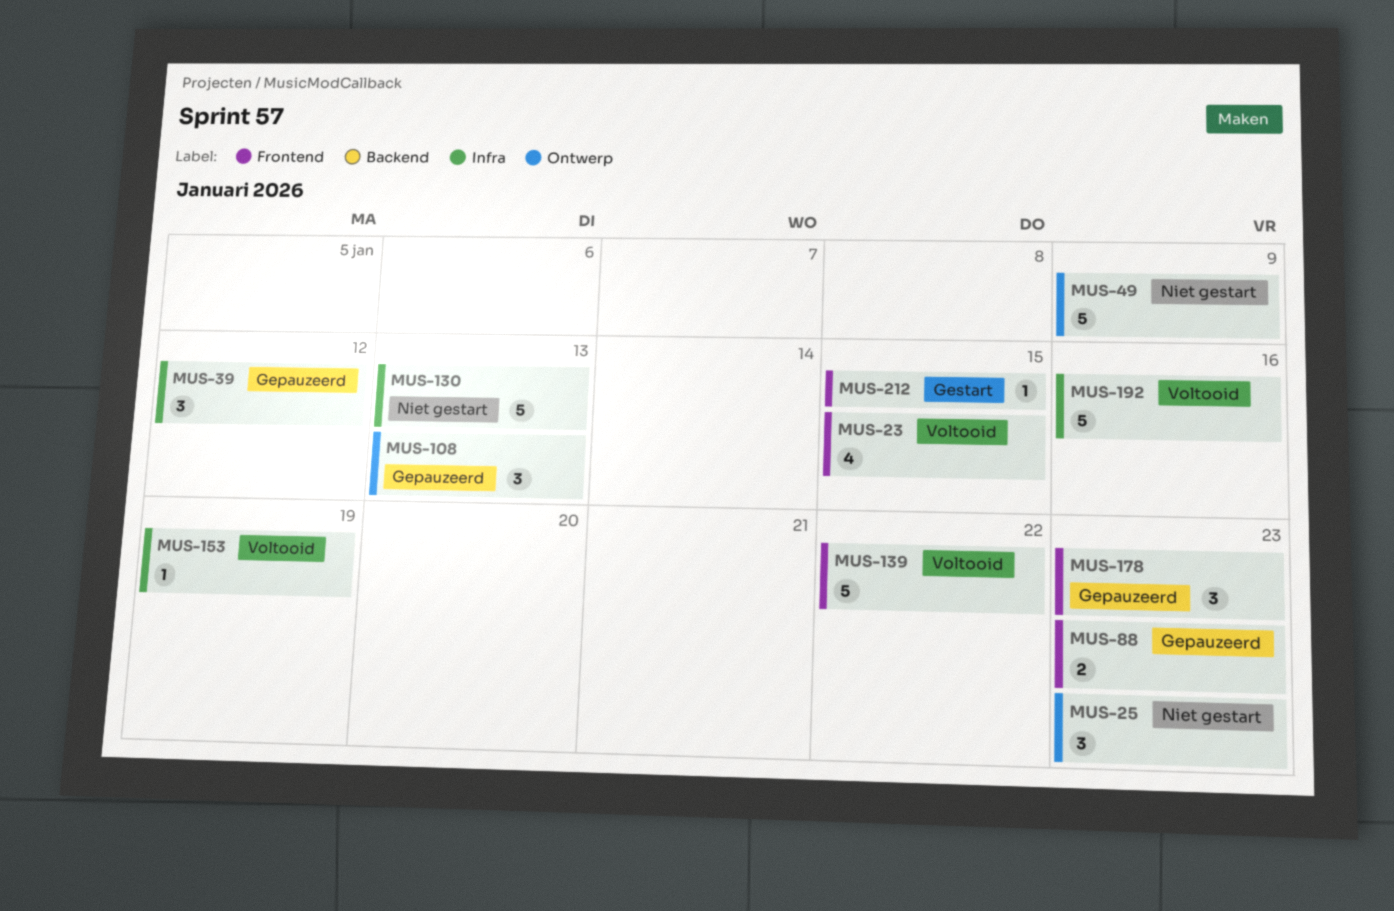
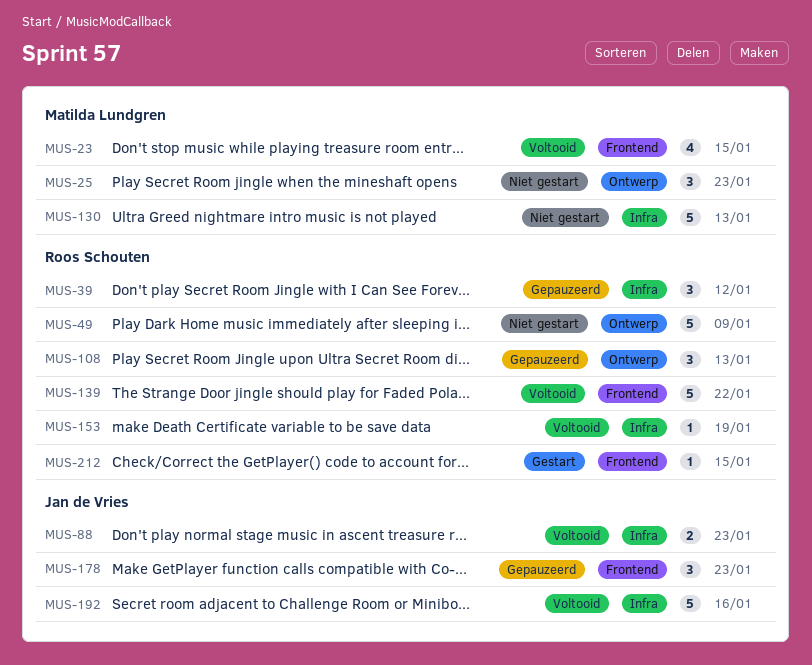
MUS-88, status: Gepauzeerd -> Voltooid
MUS-88, label: Frontend -> Infra

